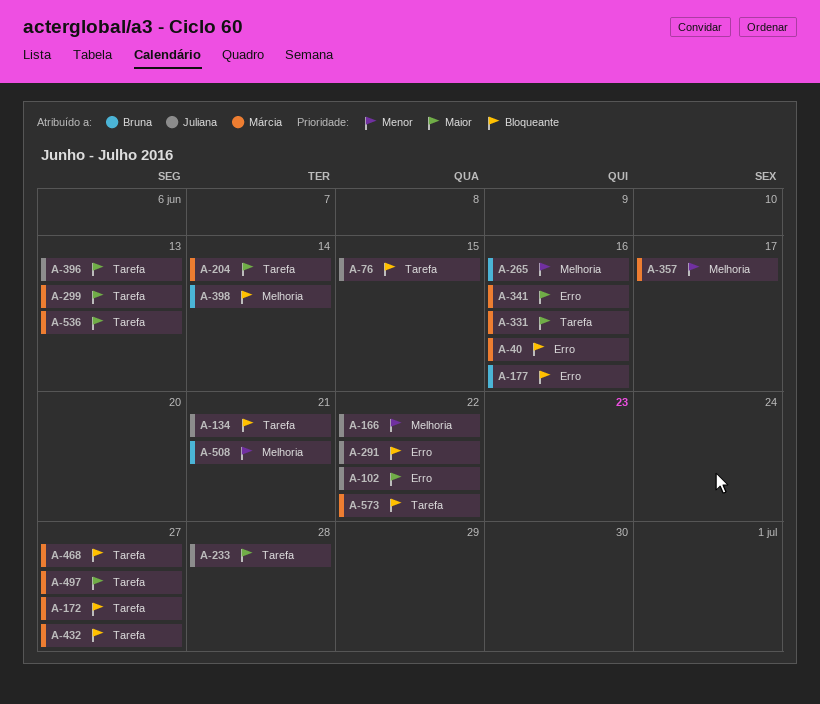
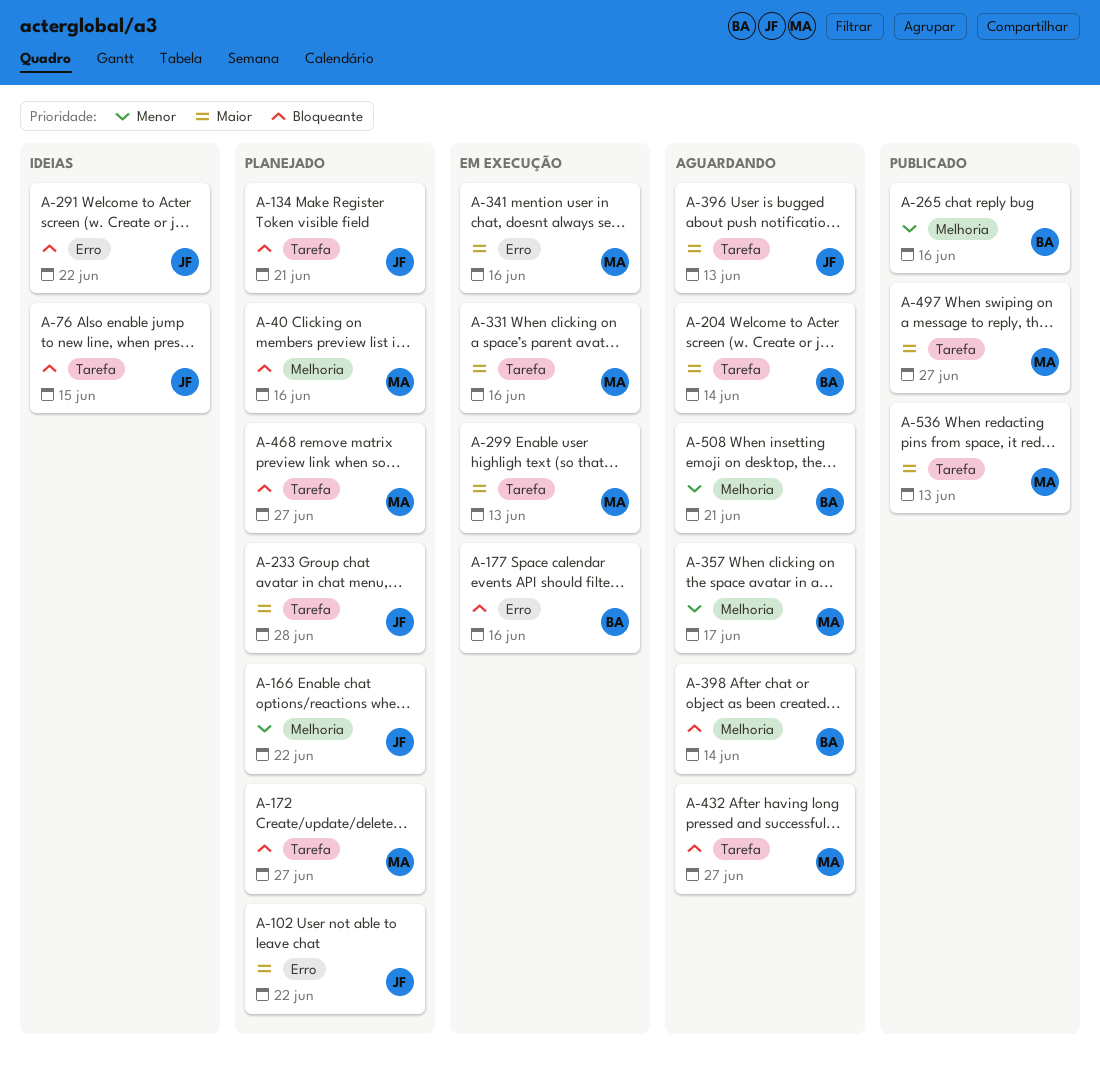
A-40, label: Erro -> Melhoria
A-204, owner: Márcia -> Bruna
A-573: present -> none

